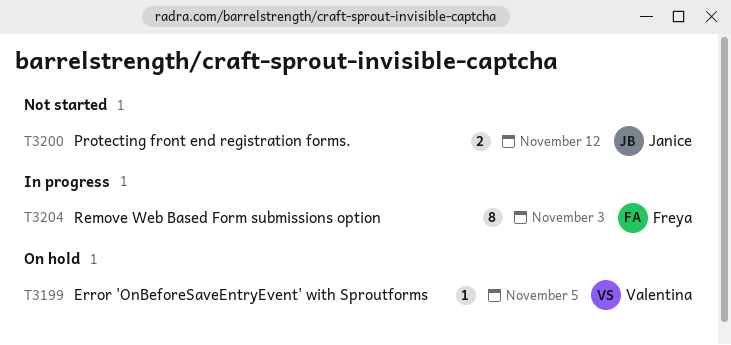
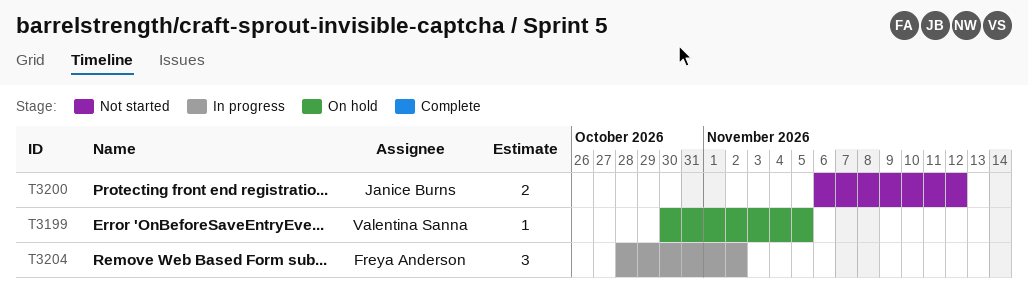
T3204, estimate: 8 -> 3
T3204, due: Nov 3 -> Nov 2

